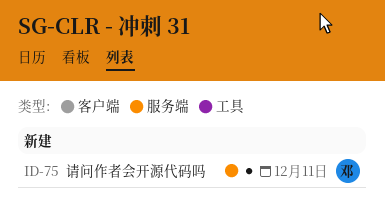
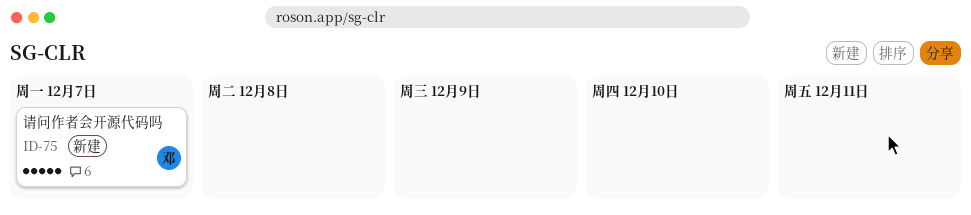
ID-75, estimate: 1 -> 5
ID-75, due: Dec 11 -> Dec 7

